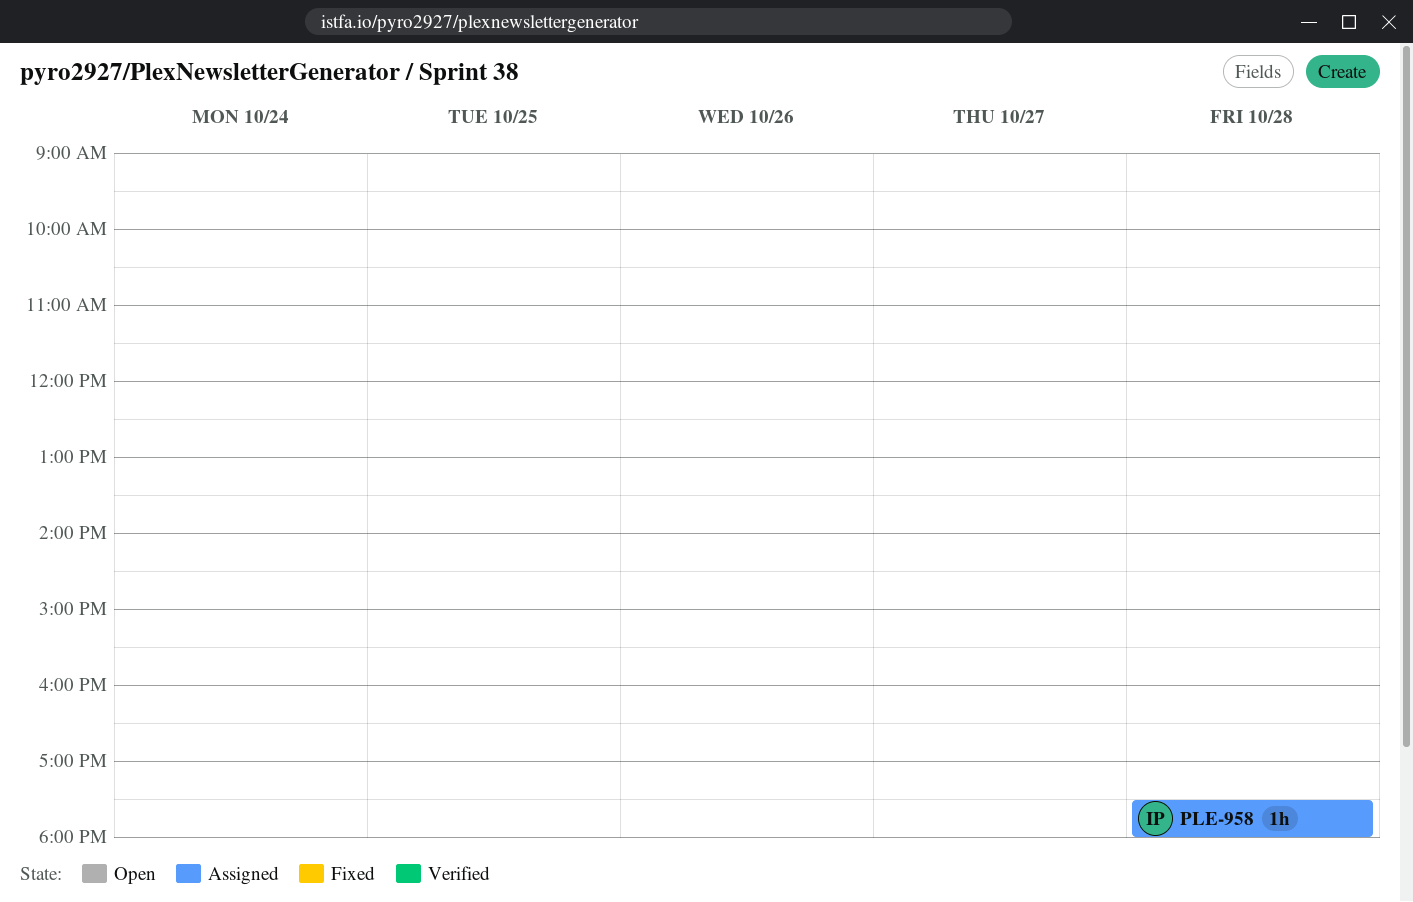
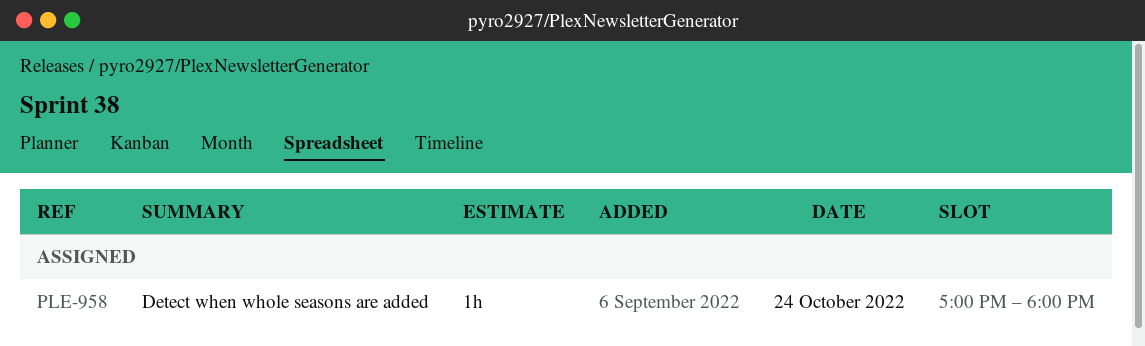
PLE-958, day: Oct 28 -> Oct 24
PLE-958, begins: 17:30 -> 17:00

